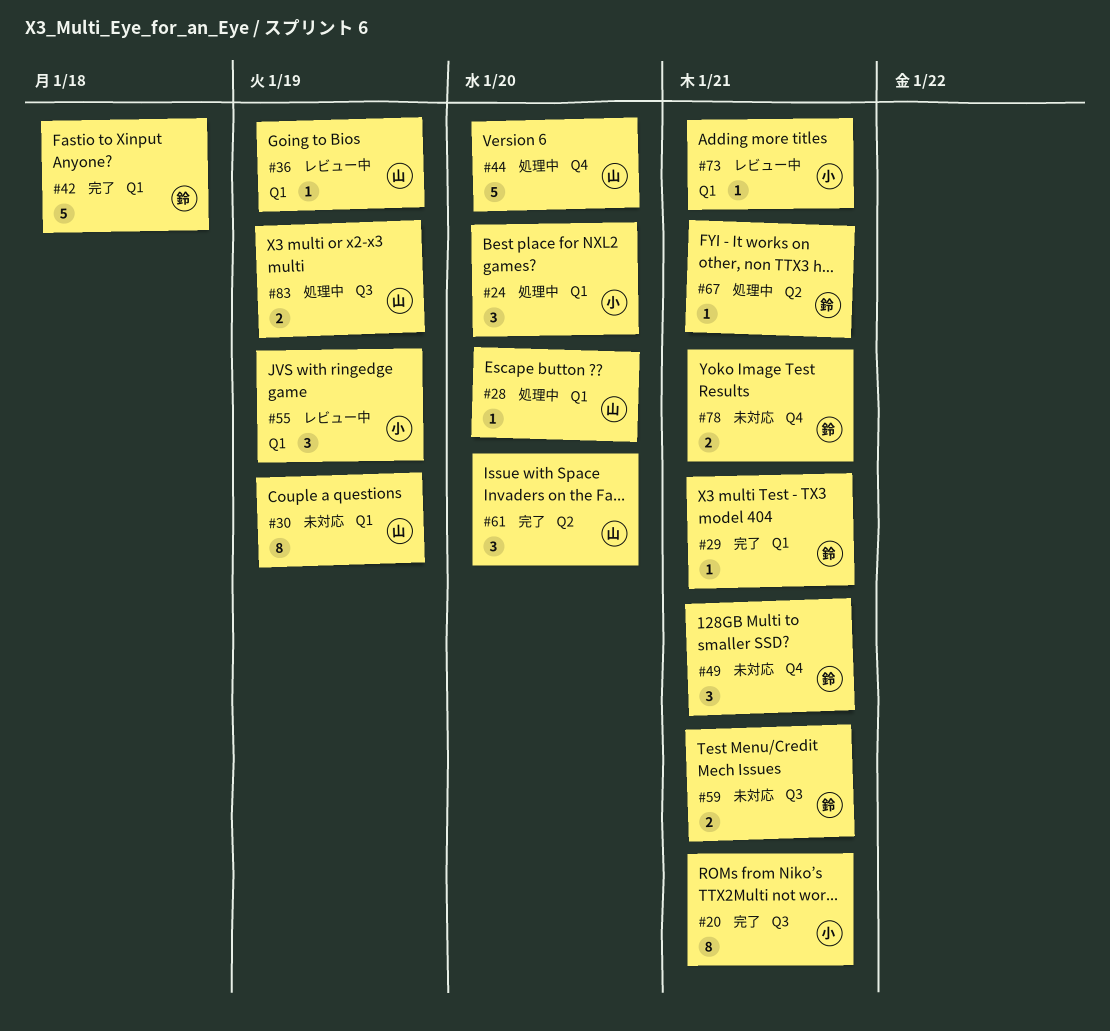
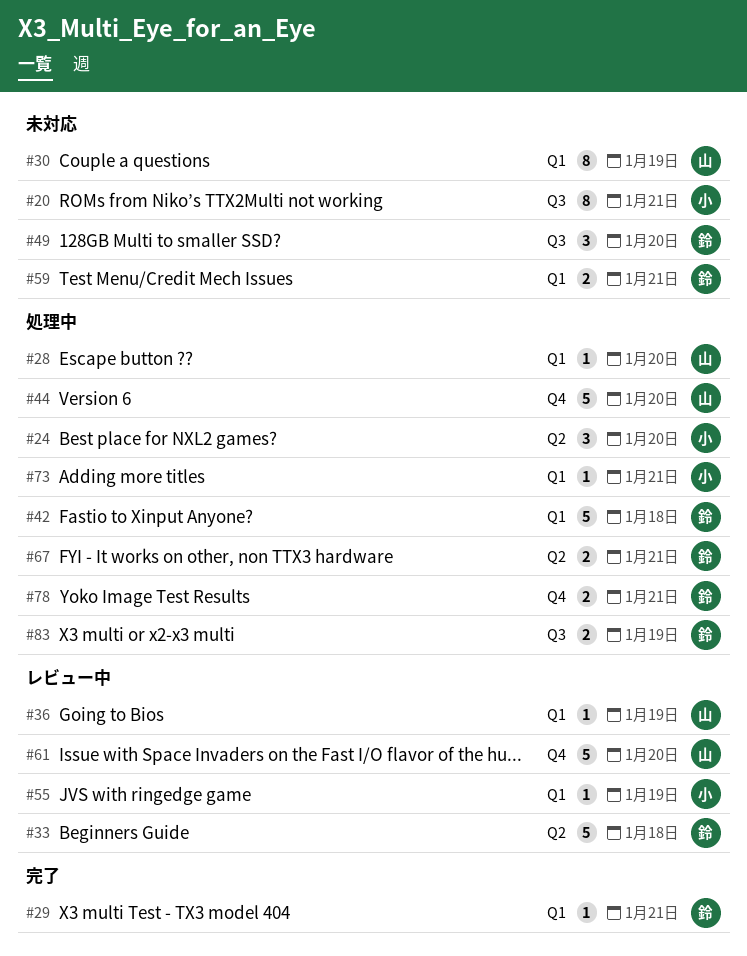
#20, status: 完了 -> 未対応
#24, label: Q1 -> Q2
#33: none -> present
#42, status: 完了 -> 処理中
#49, label: Q4 -> Q3
#49, due: Jan 21 -> Jan 20
#55, estimate: 3 -> 1
#59, label: Q3 -> Q1
#61, status: 完了 -> レビュー中
#61, label: Q2 -> Q4
#61, estimate: 3 -> 5
#67, estimate: 1 -> 2
#73, status: レビュー中 -> 処理中
#78, status: 未対応 -> 処理中
#83, owner: 山 -> 鈴

